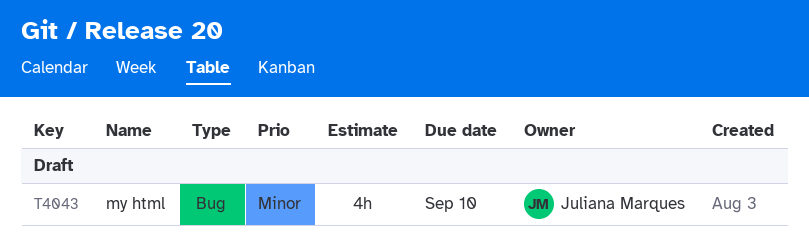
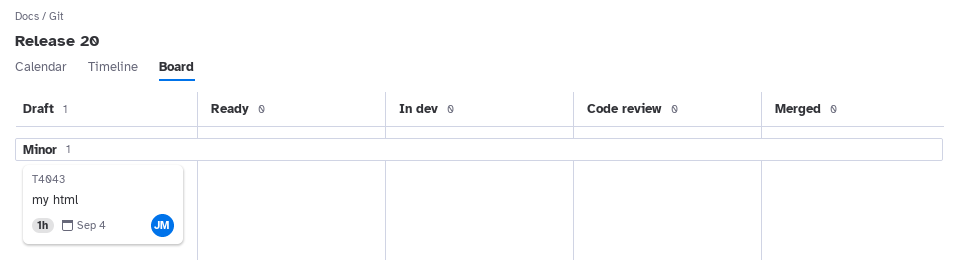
T4043, estimate: 4h -> 1h
T4043, due: Sep 10 -> Sep 4

